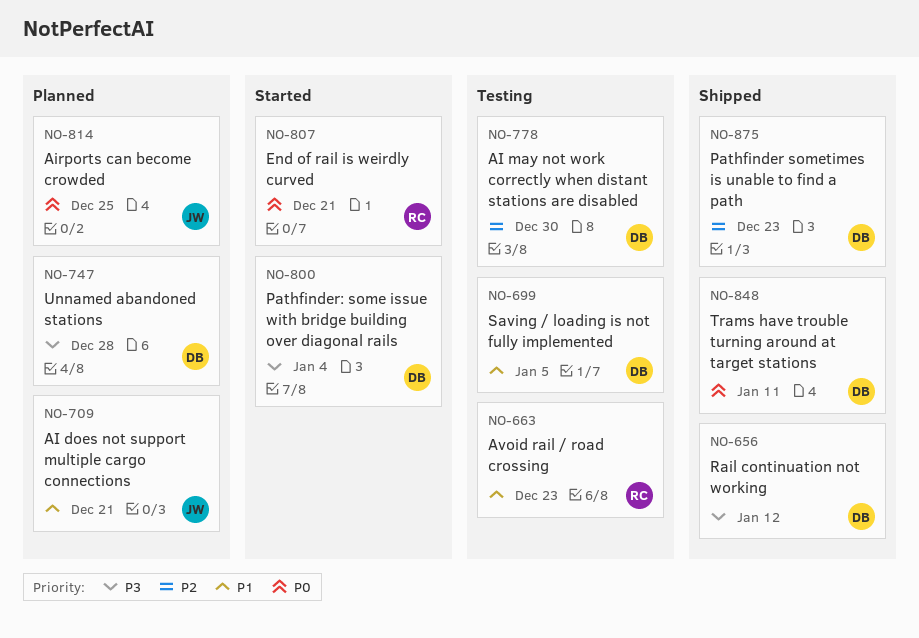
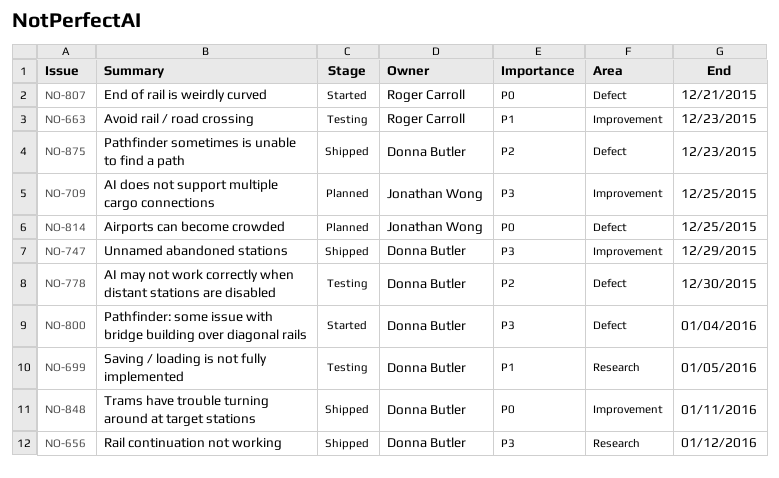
NO-709, priority: P1 -> P3
NO-709, due: Dec 21 -> Dec 25
NO-747, status: Planned -> Shipped
NO-747, due: Dec 28 -> Dec 29

